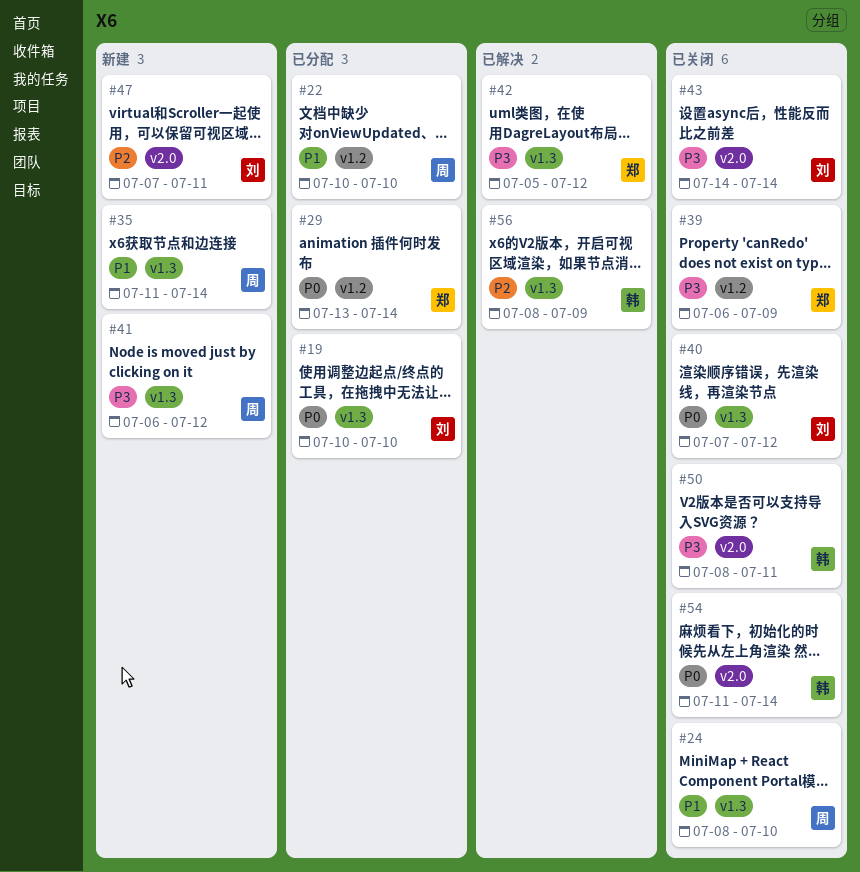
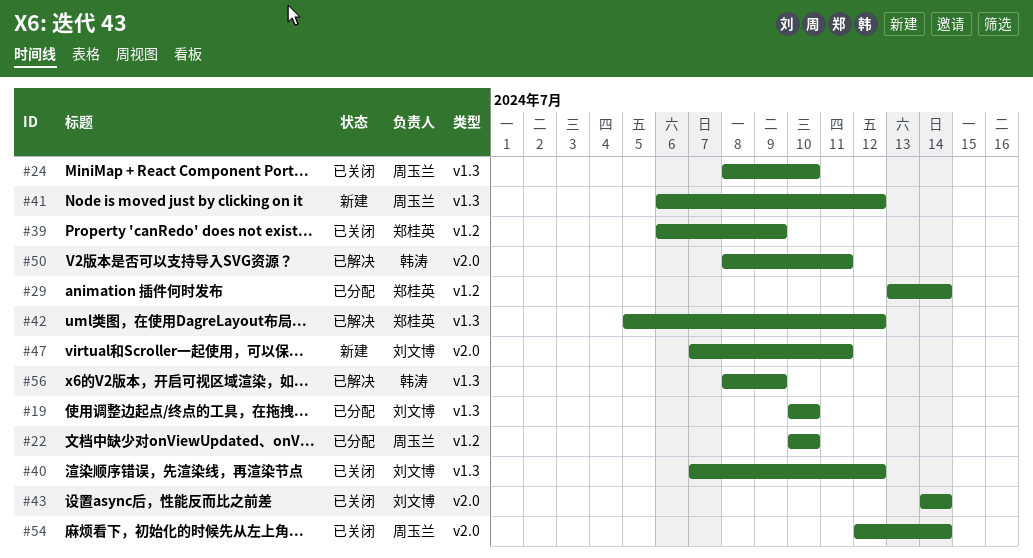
#35: present -> none
#50, status: 已关闭 -> 已解决
#54, owner: 韩涛 -> 周玉兰
#54, start: Jul 11 -> Jul 12

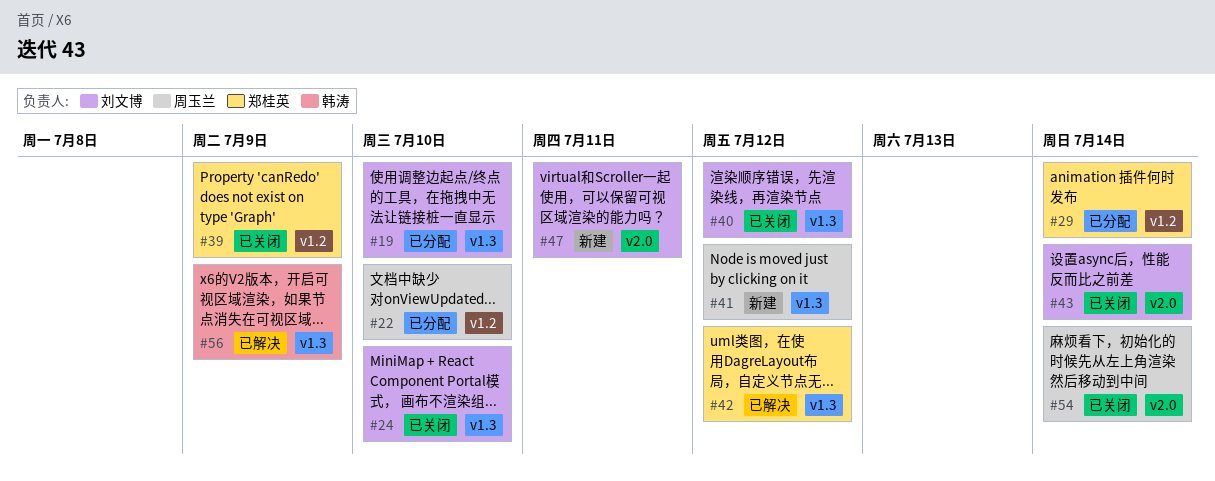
#24, owner: 周玉兰 -> 刘文博
#50: present -> none

